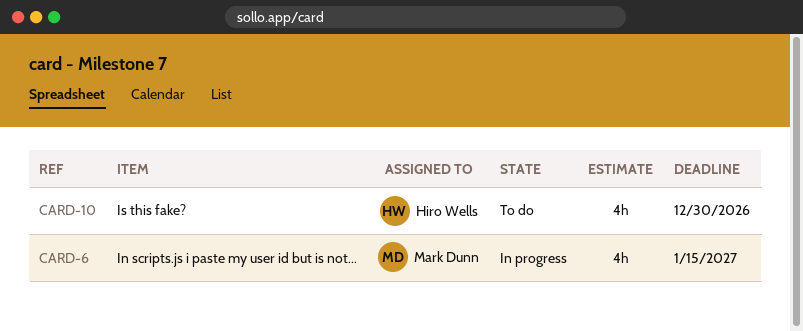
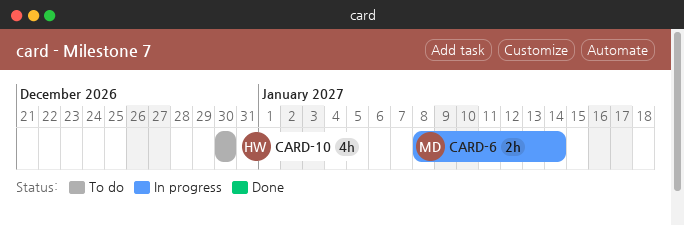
CARD-6, estimate: 4h -> 2h
CARD-6, due: Jan 15 -> Jan 14

